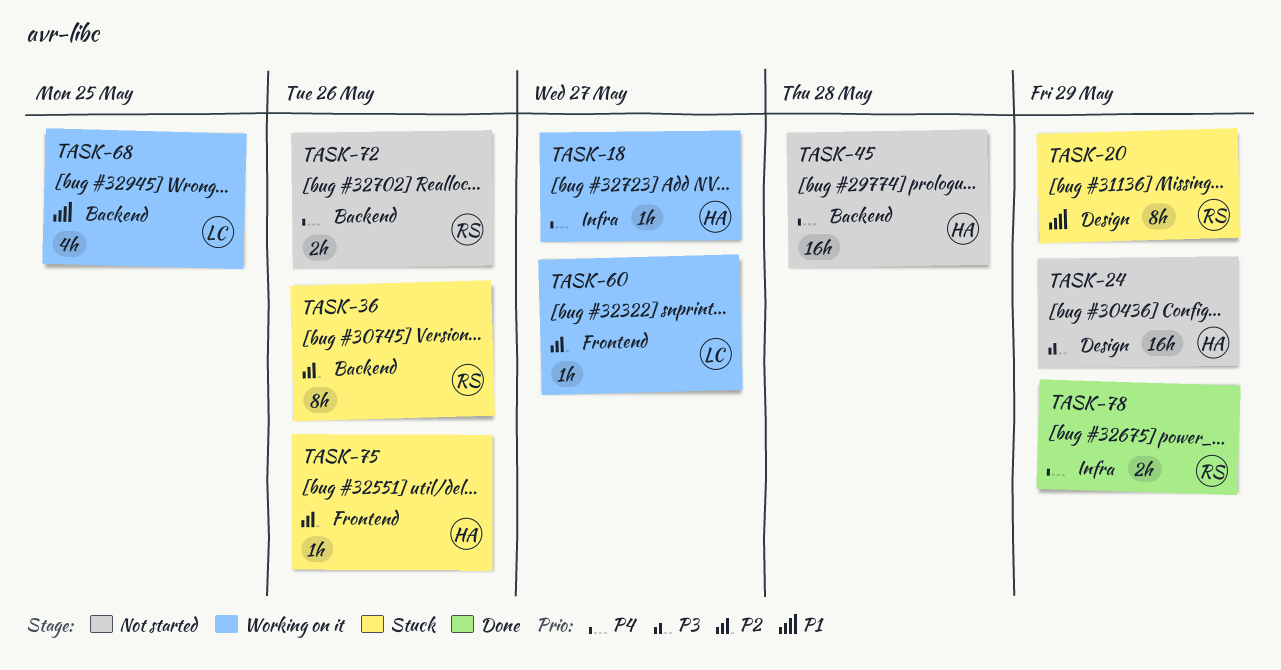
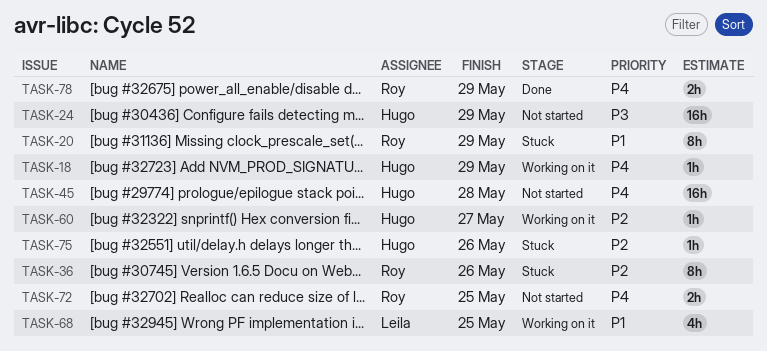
TASK-18, due: May 27 -> May 29
TASK-60, owner: Leila -> Hugo
TASK-72, due: May 26 -> May 25

